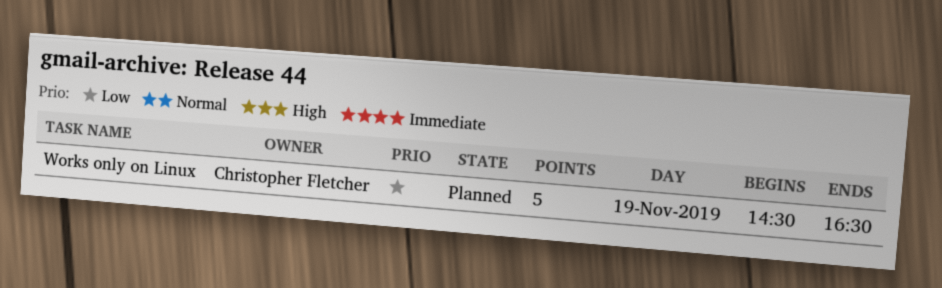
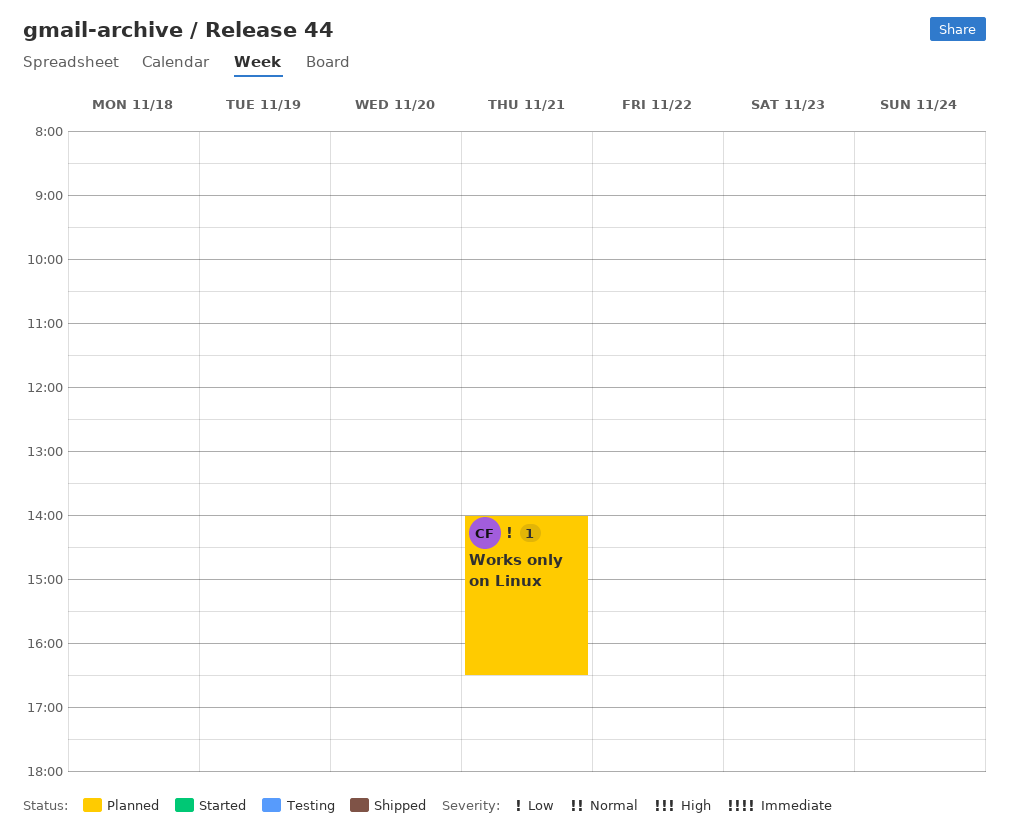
Works only on Linux, estimate: 5 -> 1
Works only on Linux, day: Nov 19 -> Nov 21
Works only on Linux, begins: 14:30 -> 14:00

